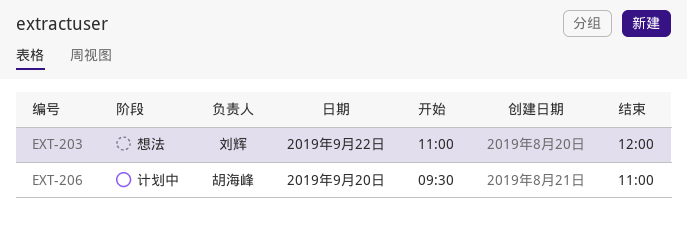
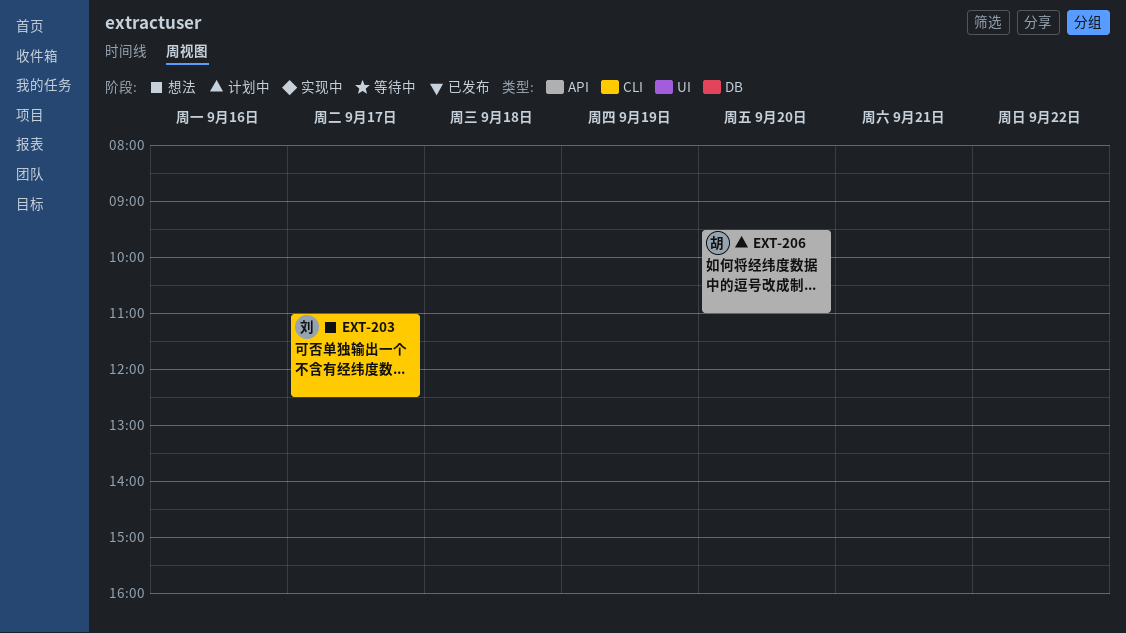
EXT-203, day: Sep 22 -> Sep 17
EXT-203, ends: 12:00 -> 12:30

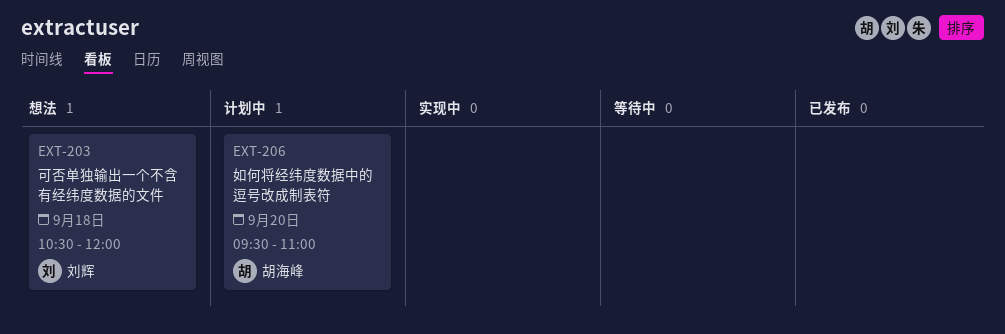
EXT-203, day: Sep 17 -> Sep 18
EXT-203, begins: 11:00 -> 10:30
EXT-203, ends: 12:30 -> 12:00

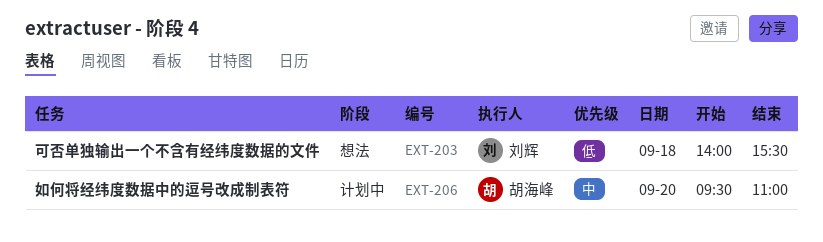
EXT-203, begins: 10:30 -> 14:00
EXT-203, ends: 12:00 -> 15:30

